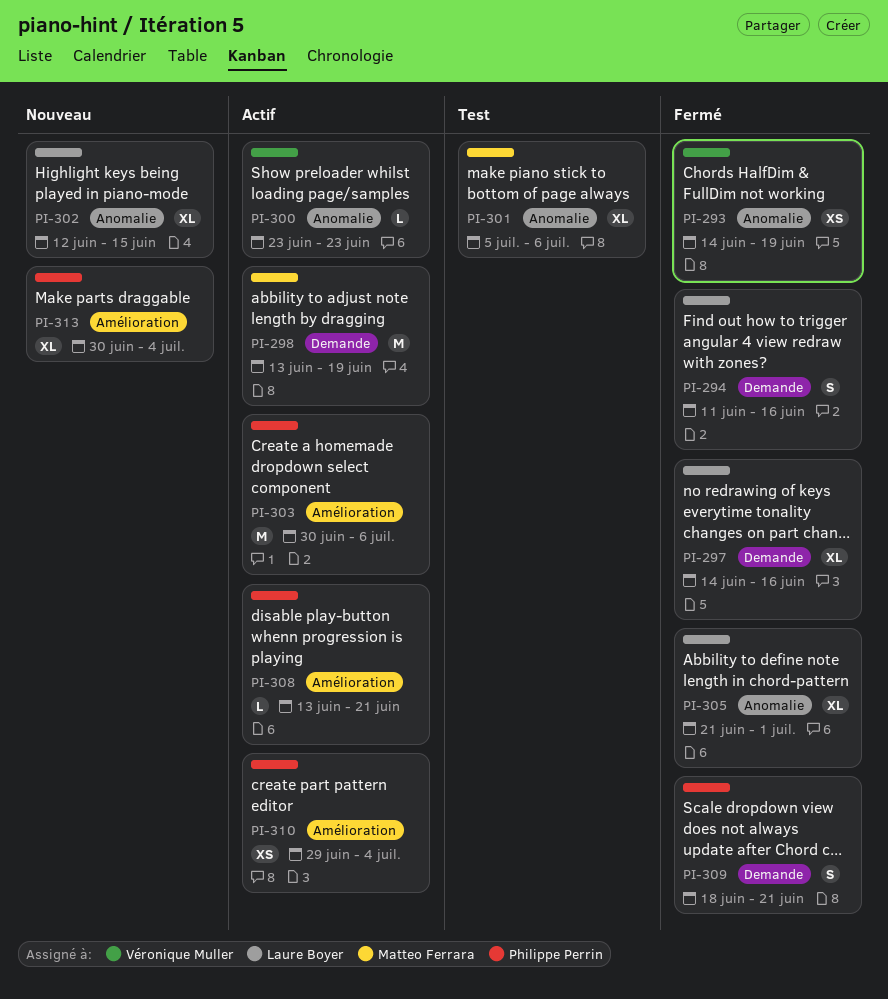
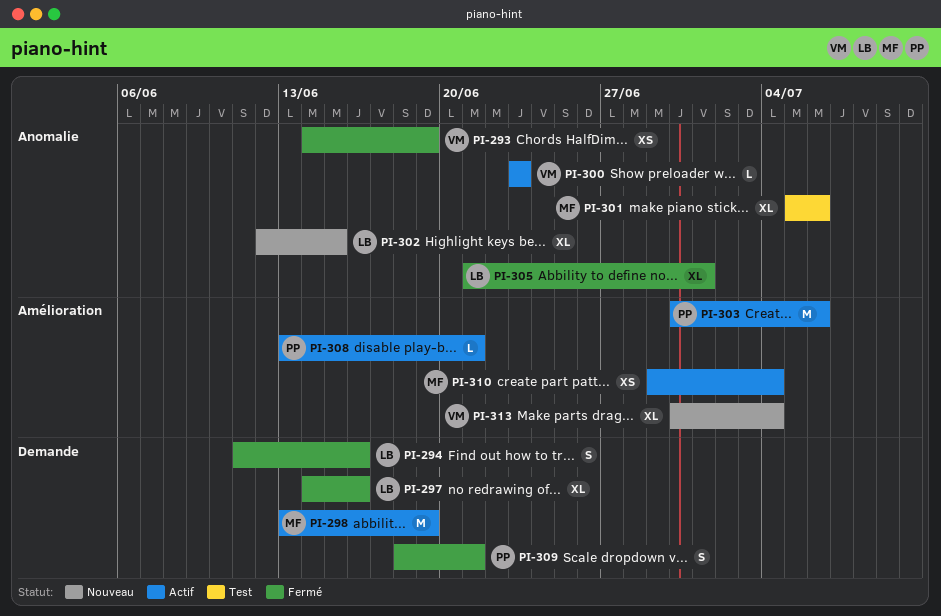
PI-310, owner: Philippe Perrin -> Matteo Ferrara
PI-313, owner: Philippe Perrin -> Véronique Muller

